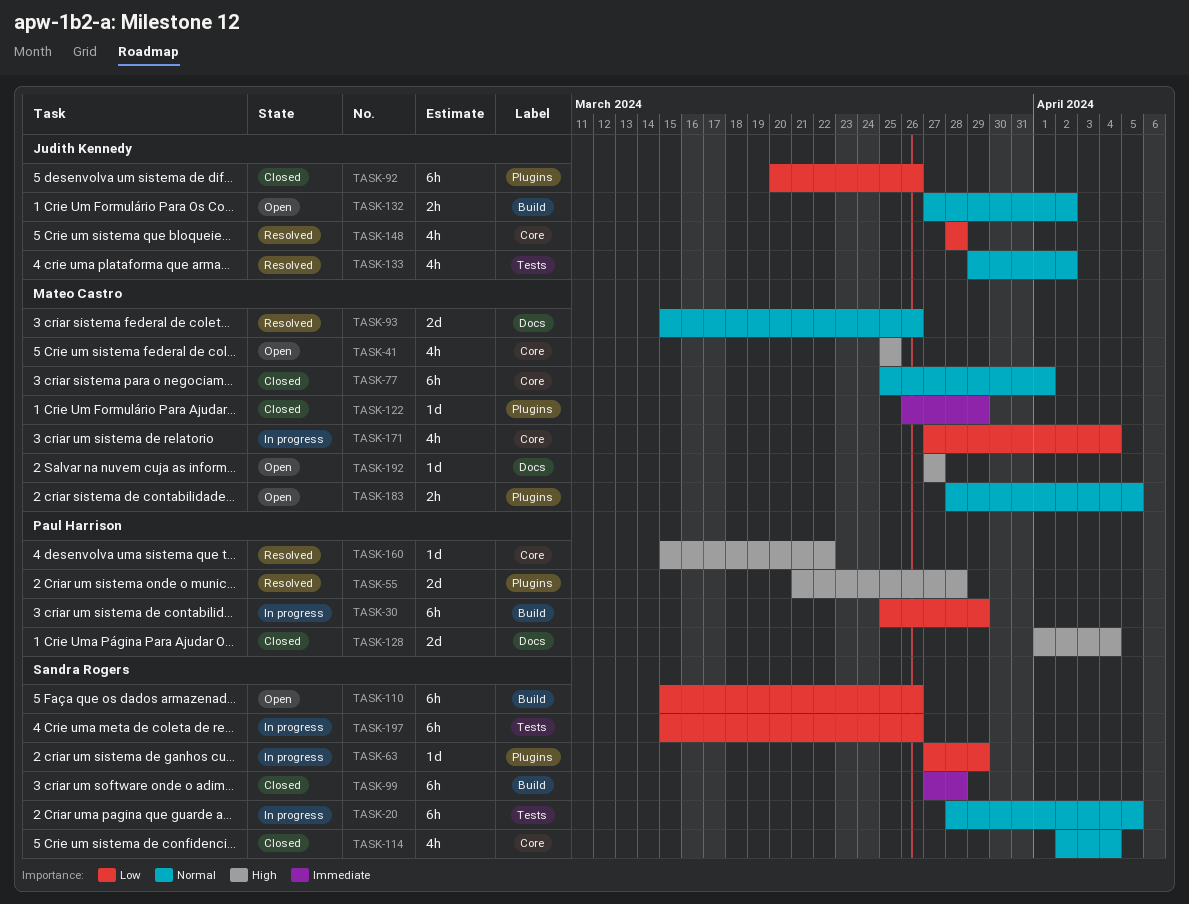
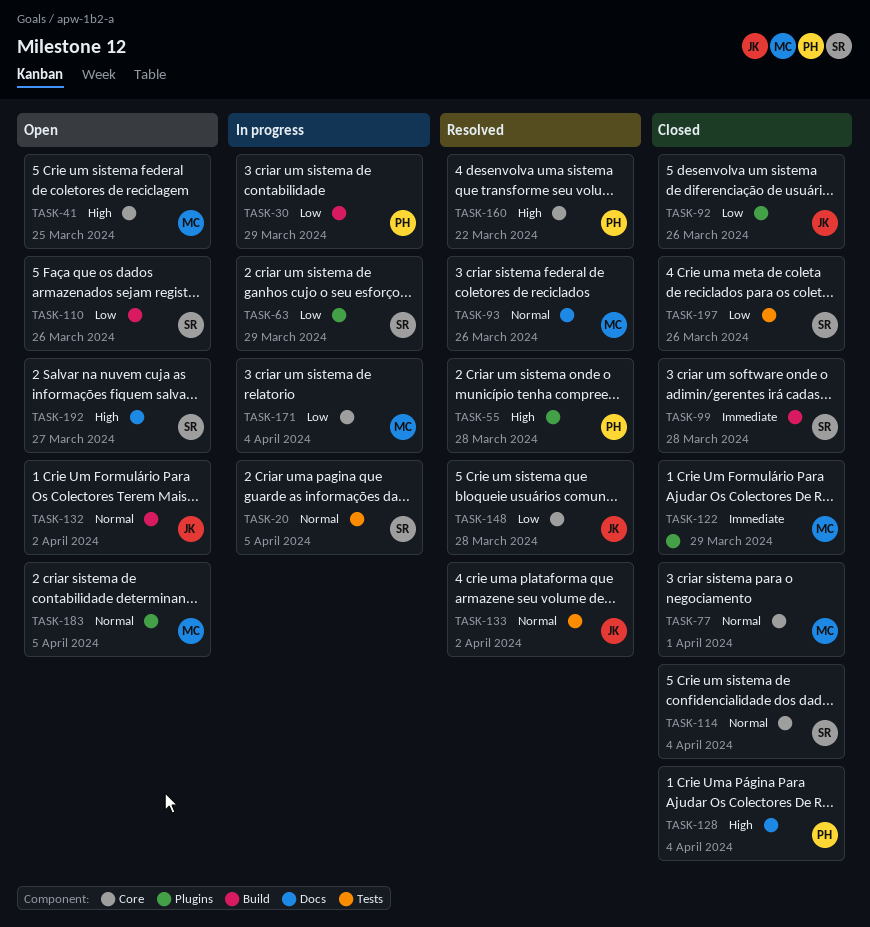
TASK-192, owner: Mateo Castro -> Sandra Rogers
TASK-197, status: In progress -> Closed

